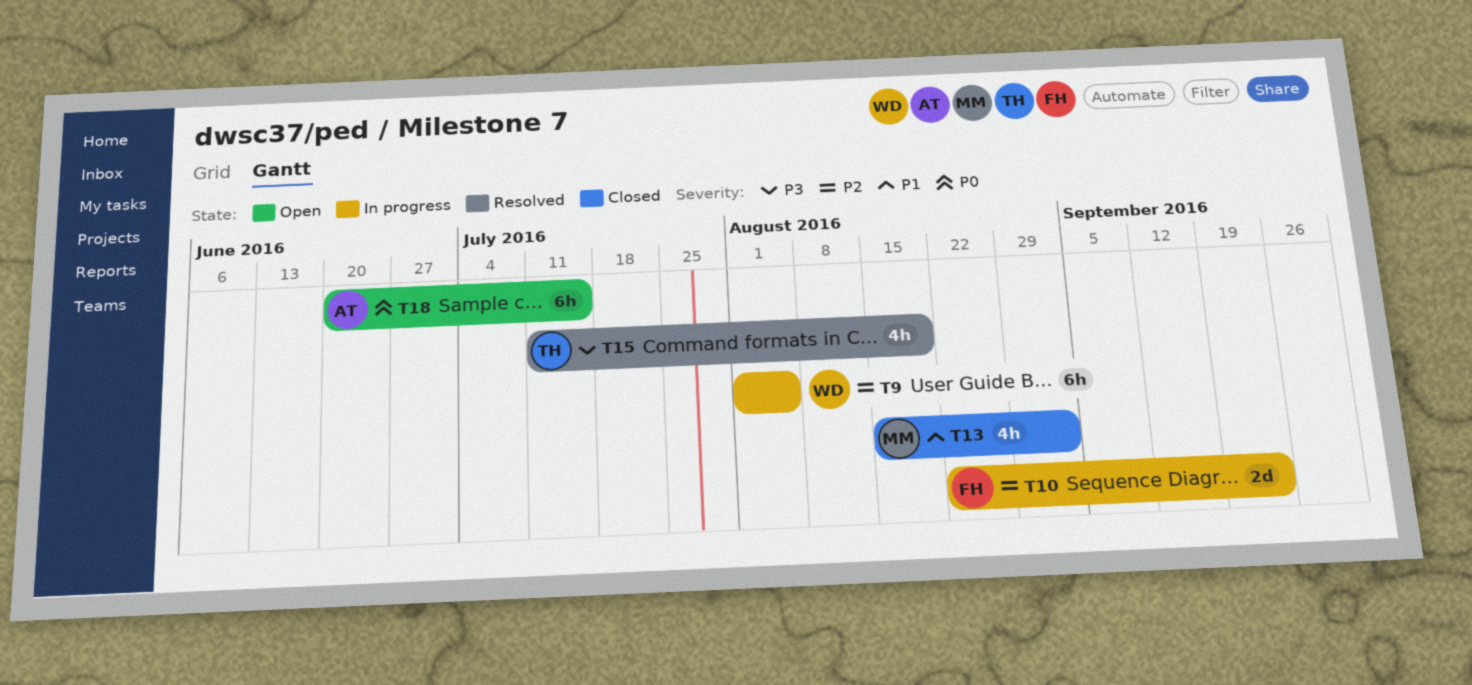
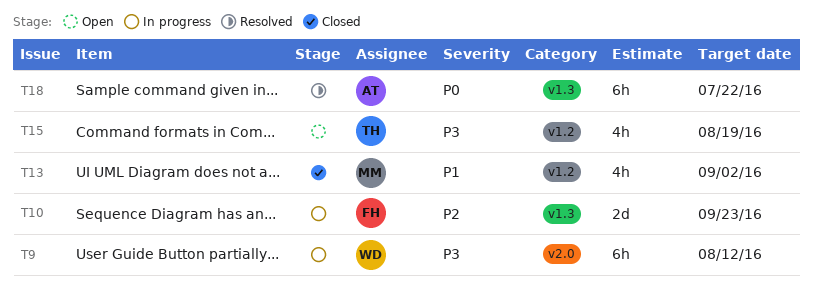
T9, priority: P2 -> P3
T9, due: Aug 5 -> Aug 12
T15, status: Resolved -> Open
T18, status: Open -> Resolved
T18, due: Jul 15 -> Jul 22

